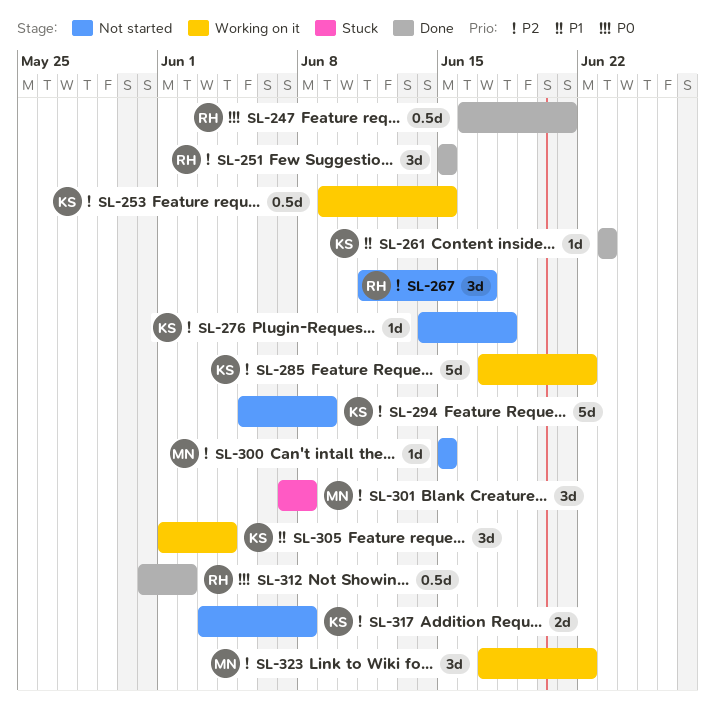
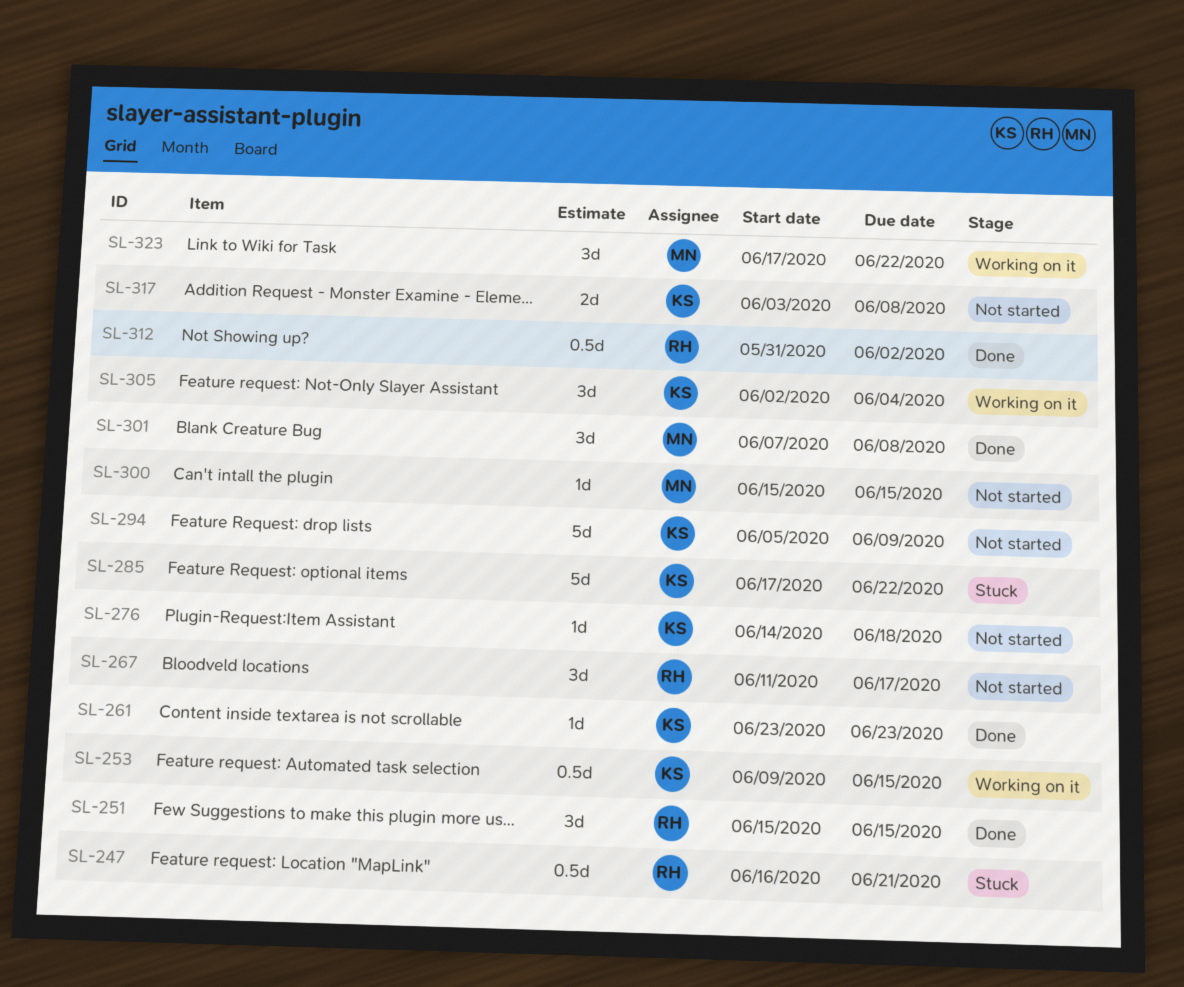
SL-247, status: Done -> Stuck
SL-285, status: Working on it -> Stuck
SL-301, status: Stuck -> Done
SL-305, start: Jun 1 -> Jun 2

